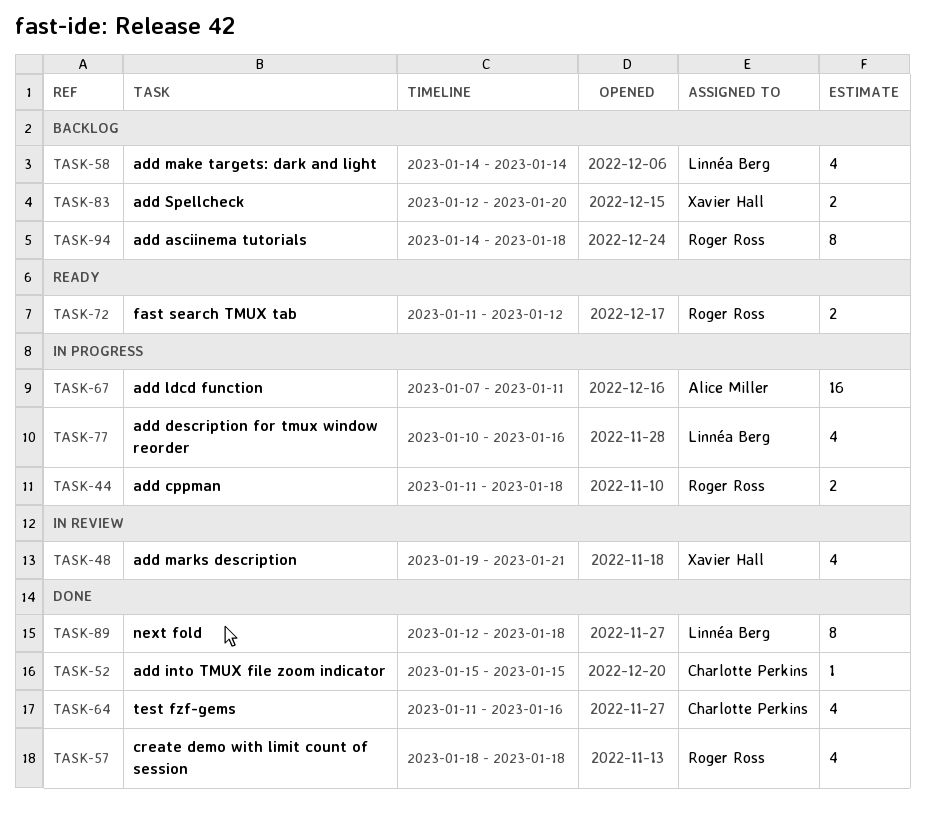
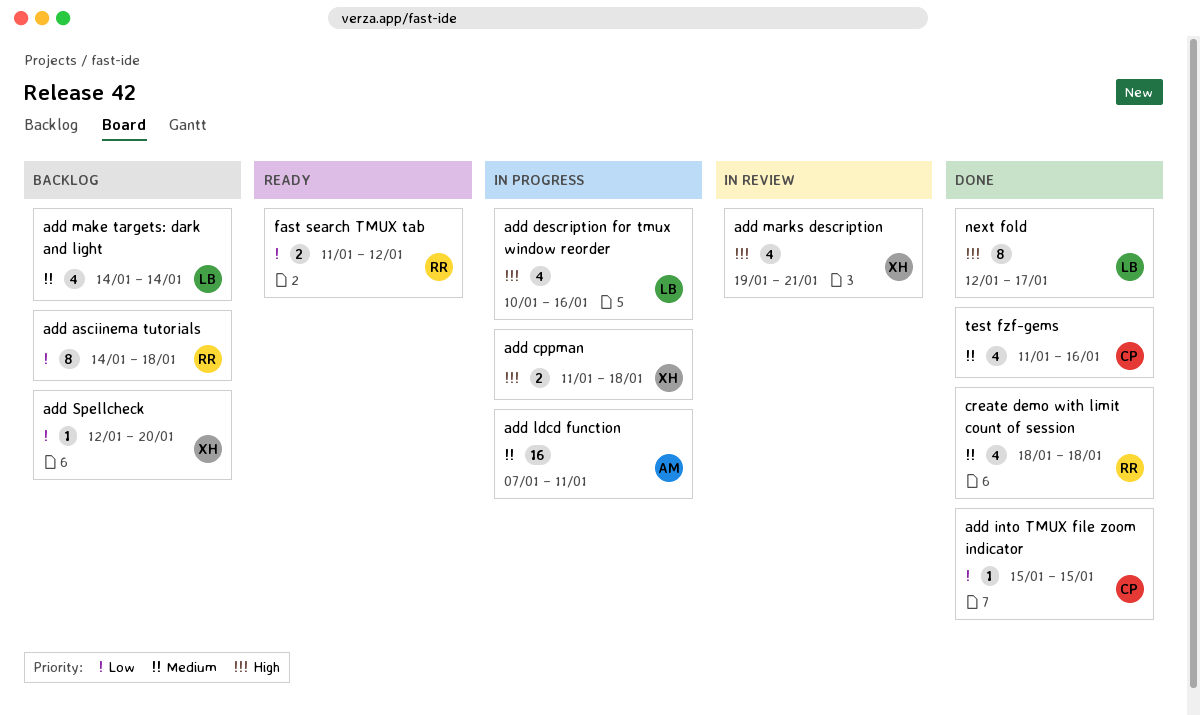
add cppman, owner: Roger Ross -> Xavier Hall
add Spellcheck, estimate: 2 -> 1
next fold, due: Jan 18 -> Jan 17

